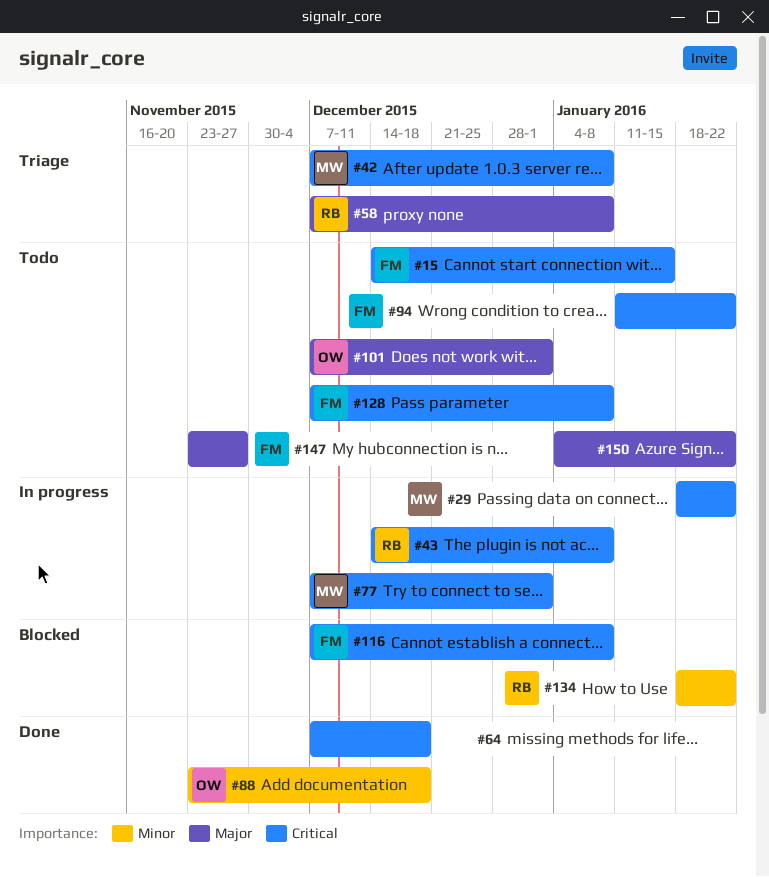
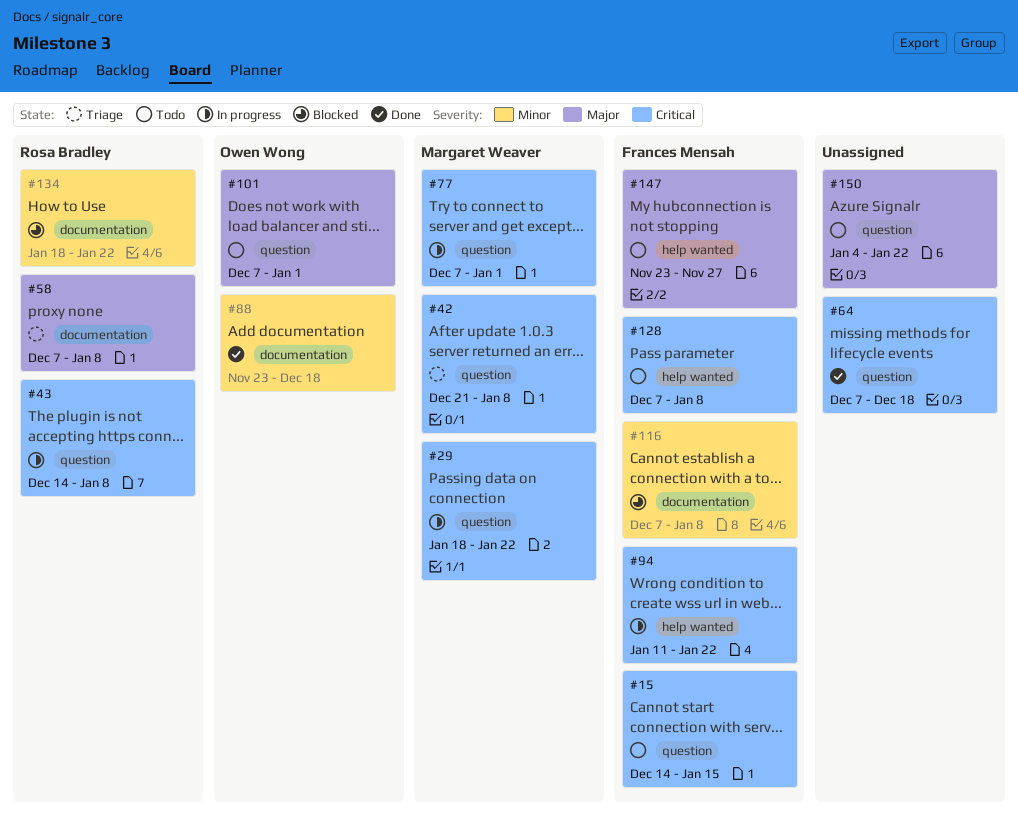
#42, start: Dec 7 -> Dec 21
#94, status: Todo -> In progress
#116, priority: Critical -> Minor

